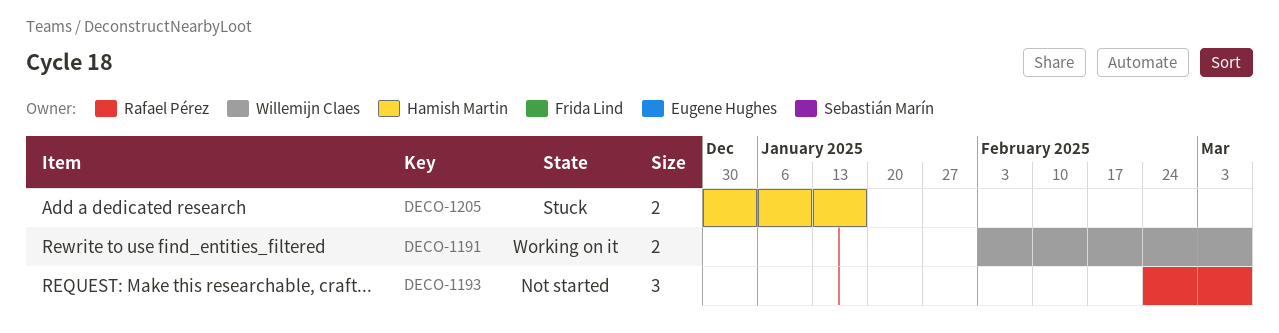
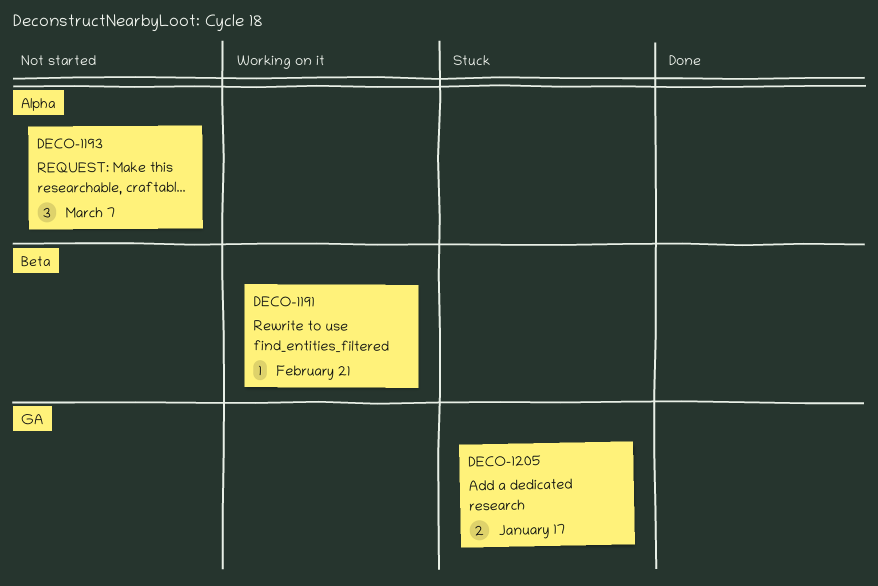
DECO-1191, estimate: 2 -> 1
DECO-1191, due: Mar 7 -> Feb 21

